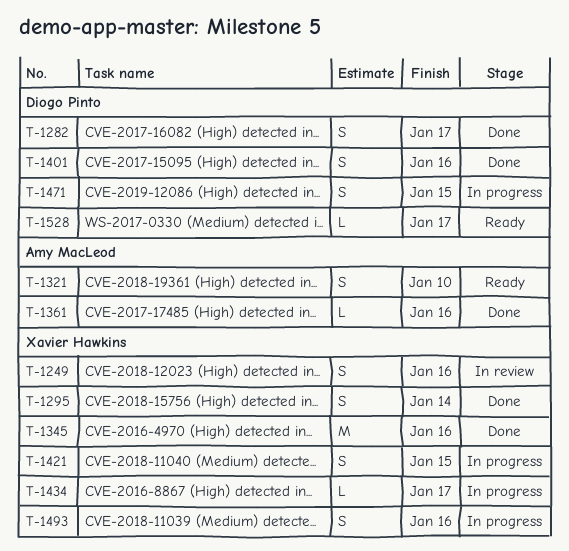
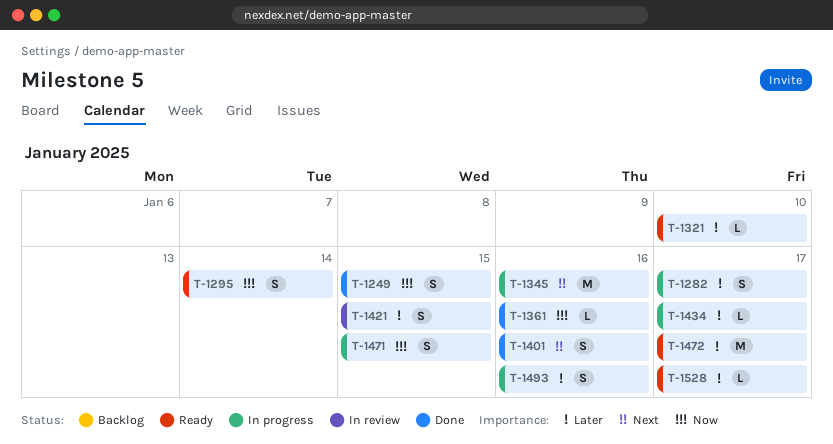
T-1249, status: In review -> Done
T-1249, due: Jan 16 -> Jan 15
T-1282, status: Done -> In progress
T-1295, status: Done -> Ready
T-1321, estimate: S -> L
T-1345, status: Done -> In progress
T-1421, status: In progress -> In review
T-1472: none -> present

